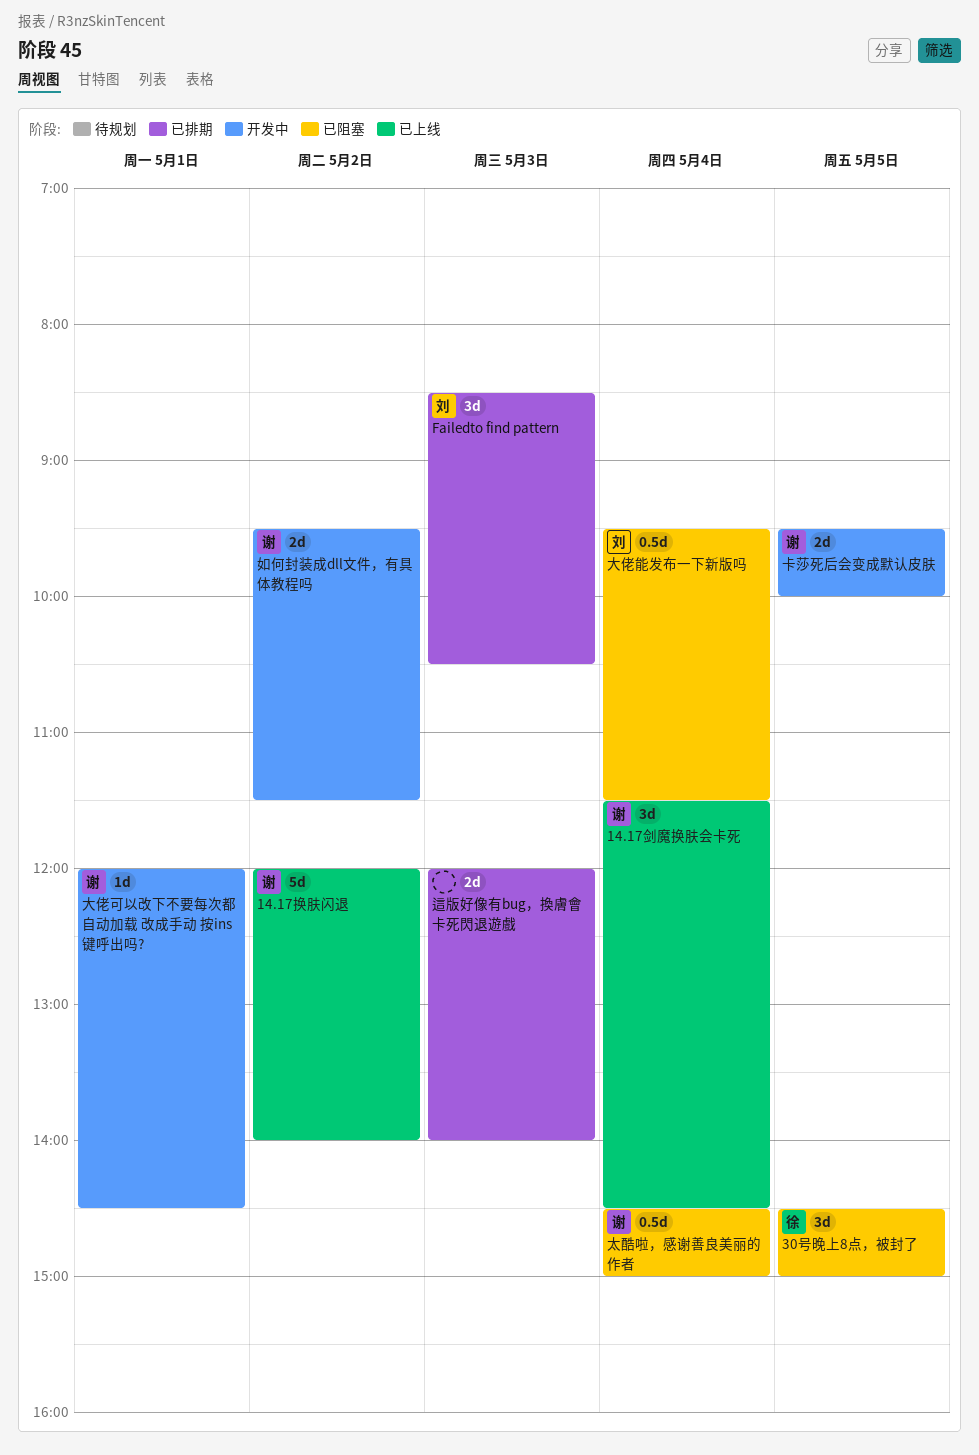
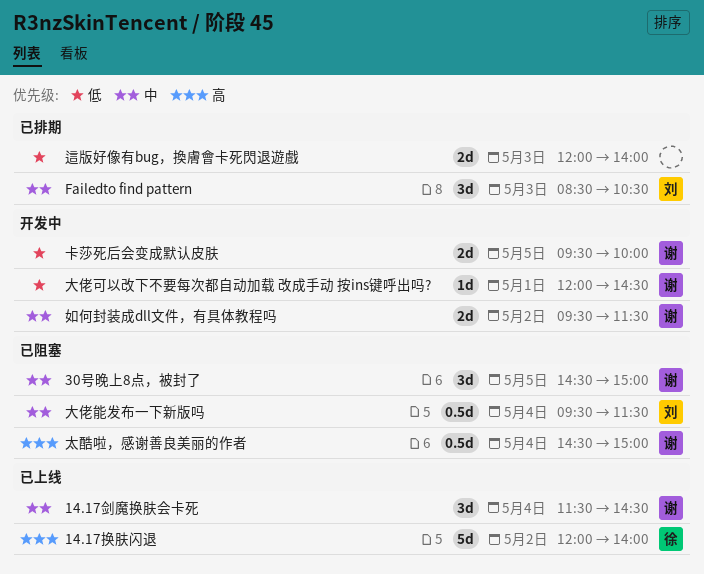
14.17换肤闪退, owner: 谢 -> 徐
30号晚上8点，被封了, owner: 徐 -> 谢

